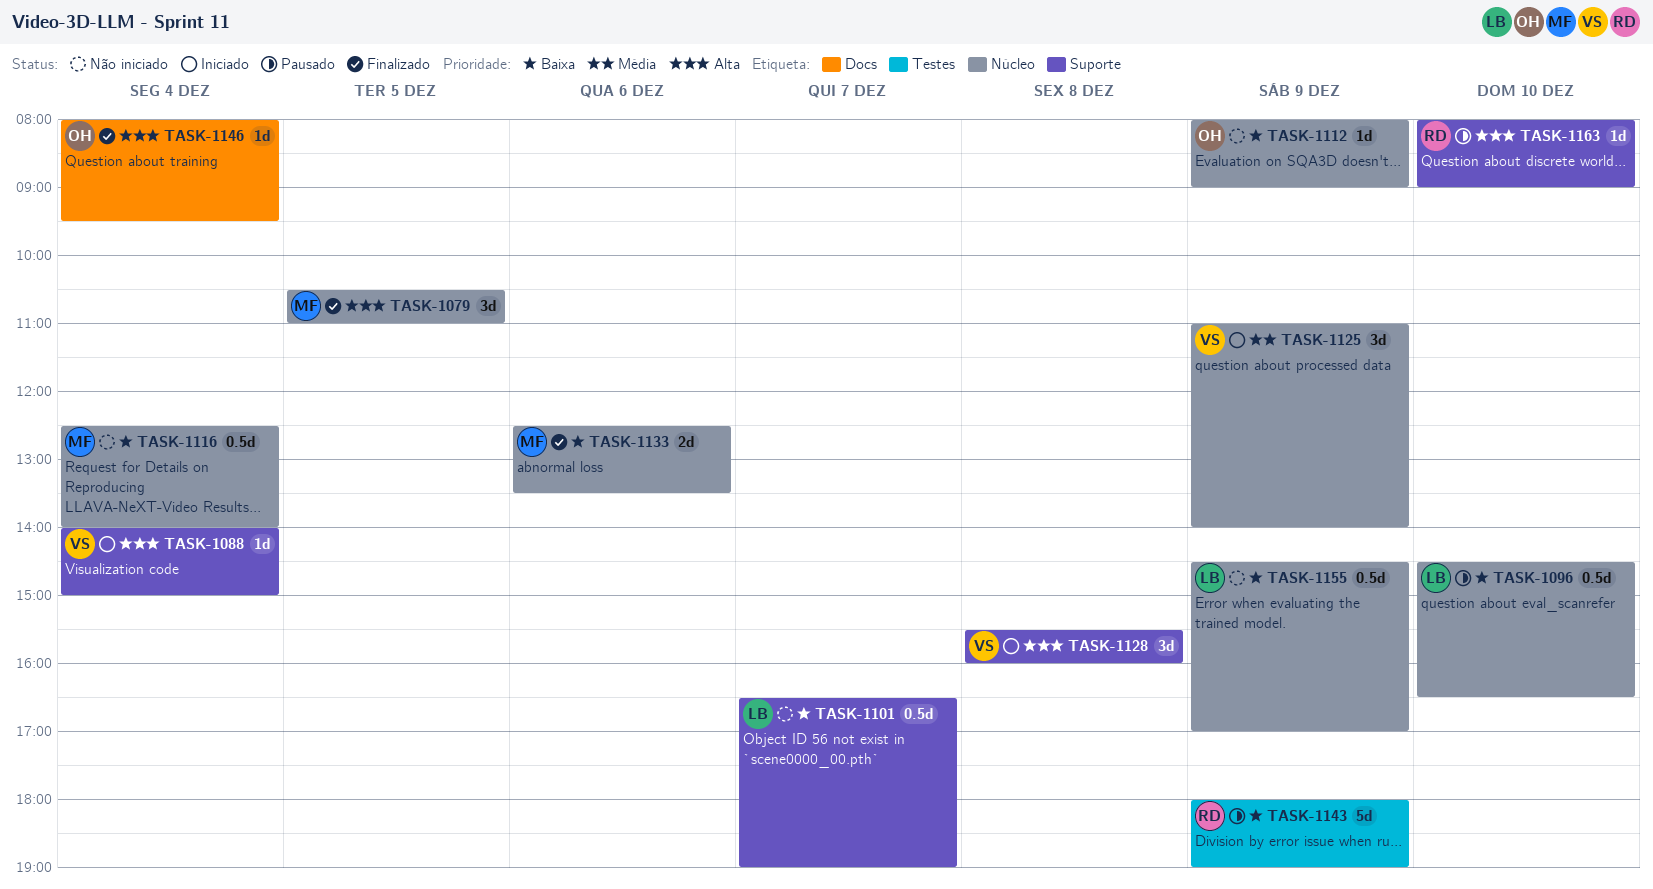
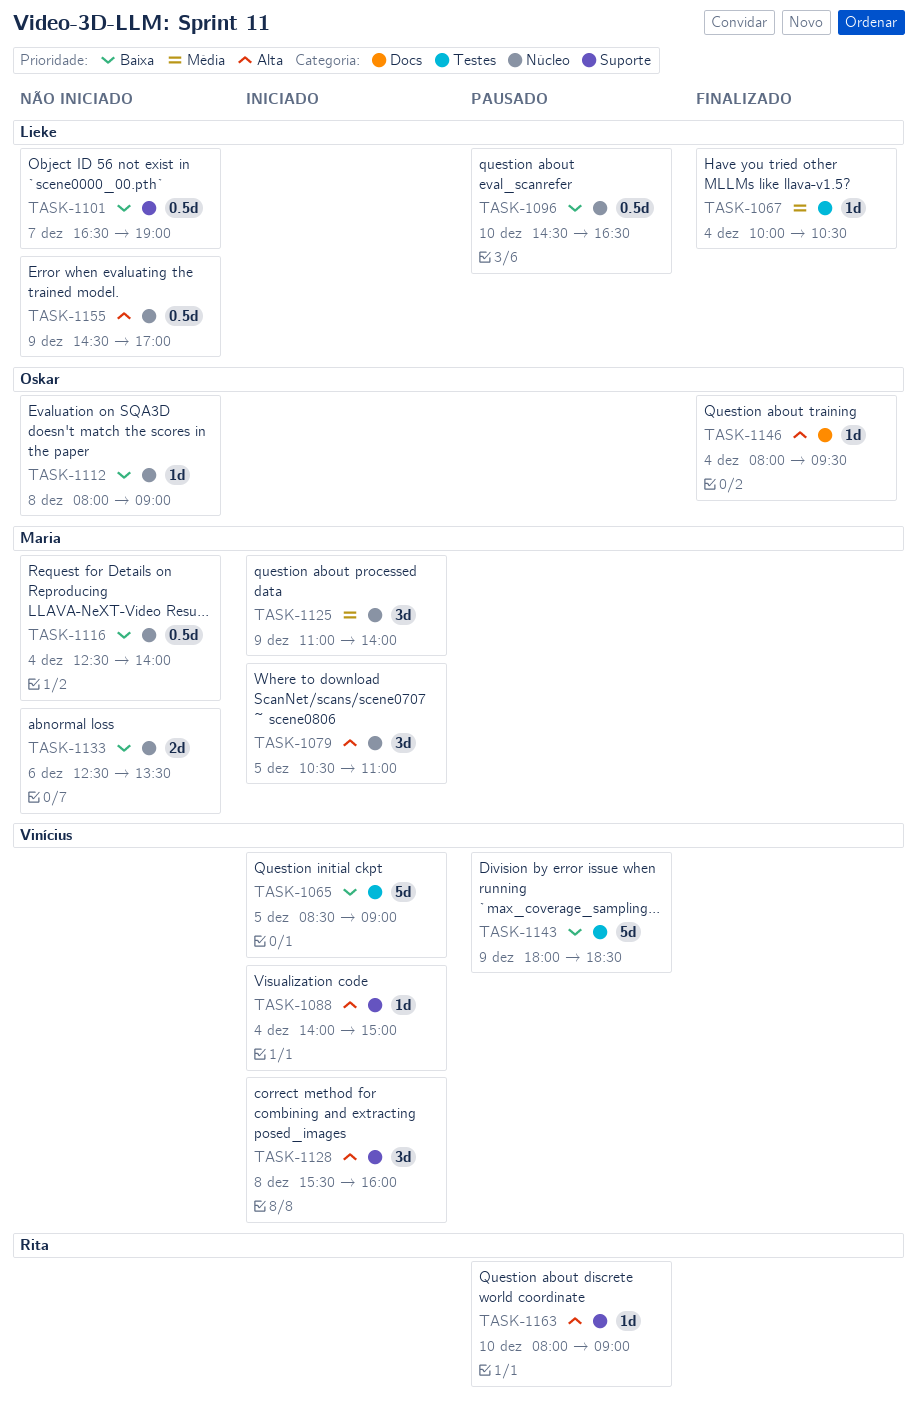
TASK-1065: none -> present
TASK-1067: none -> present
TASK-1079, status: Finalizado -> Iniciado
TASK-1112, day: Dec 9 -> Dec 8
TASK-1125, owner: Vinícius -> Maria
TASK-1133, status: Finalizado -> Não iniciado
TASK-1143, owner: Rita -> Vinícius
TASK-1143, ends: 19:00 -> 18:30
TASK-1155, priority: Baixa -> Alta

